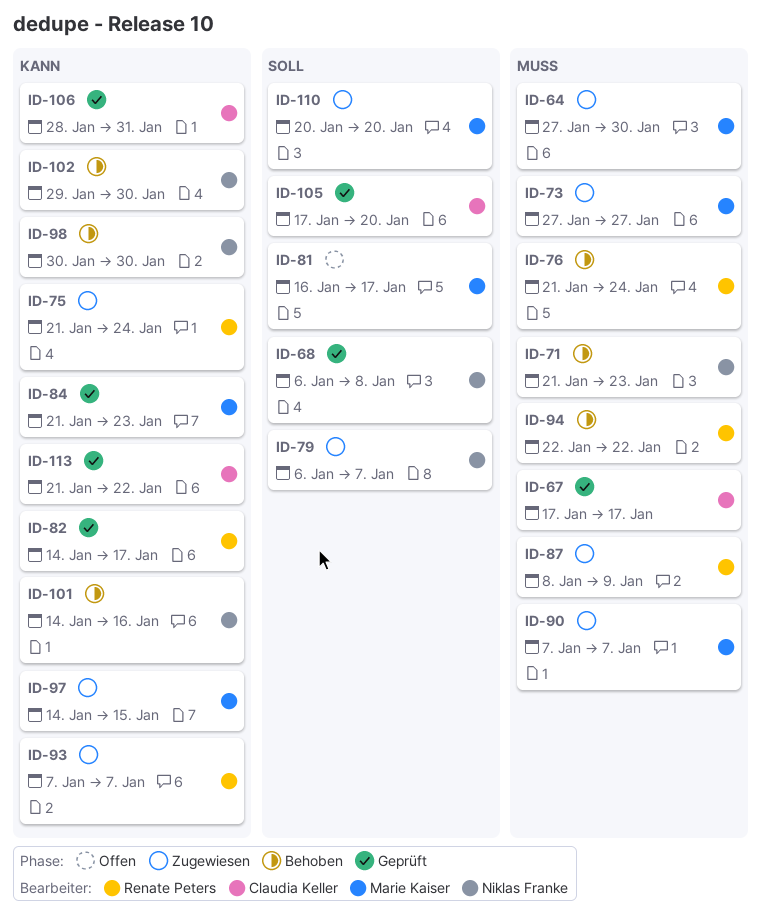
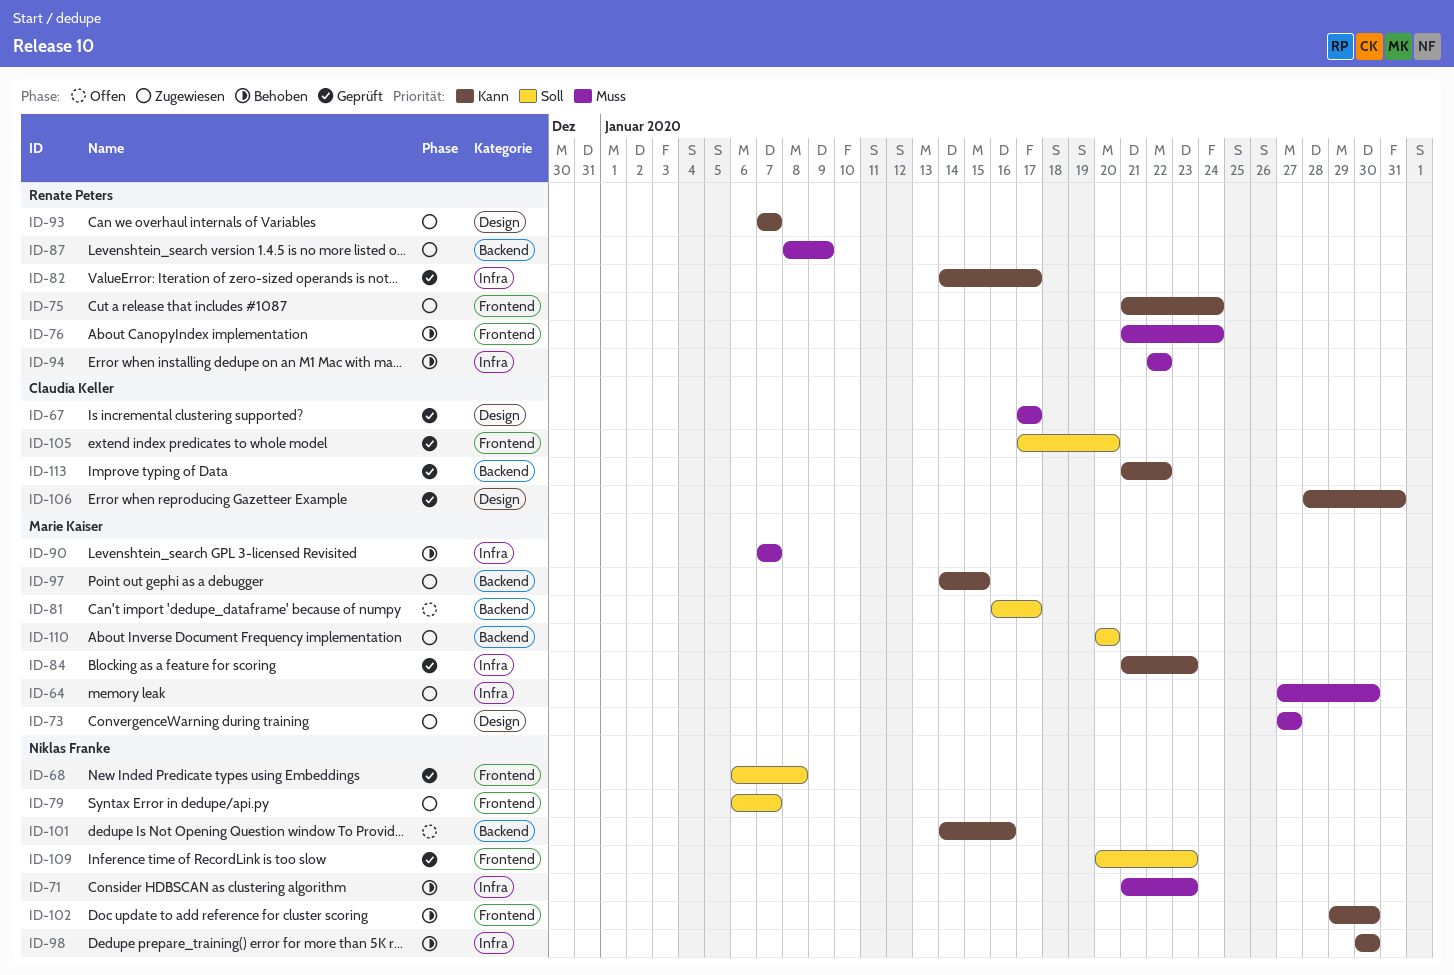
ID-90, status: Zugewiesen -> Behoben
ID-101, status: Behoben -> Offen
ID-109: none -> present

